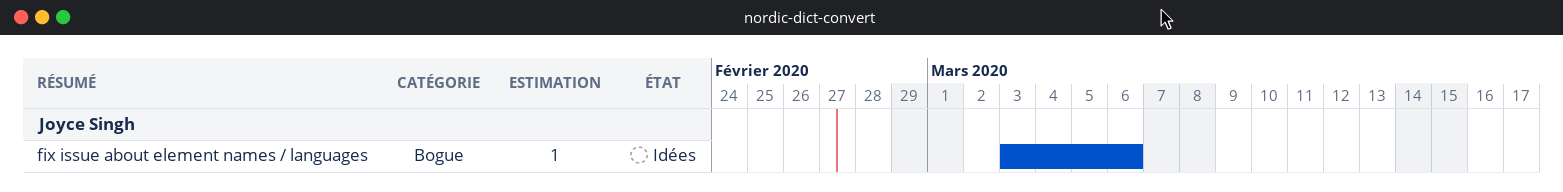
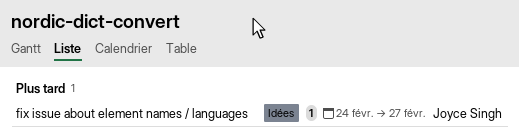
fix issue about element names / languages, start: Mar 3 -> Feb 24
fix issue about element names / languages, due: Mar 6 -> Feb 27

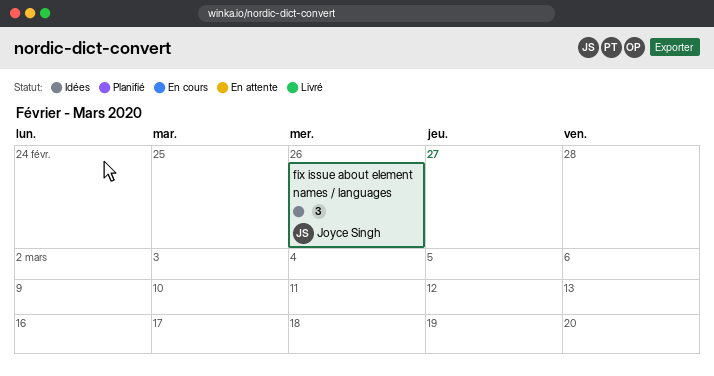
fix issue about element names / languages, estimate: 1 -> 3
fix issue about element names / languages, due: Feb 27 -> Feb 26

